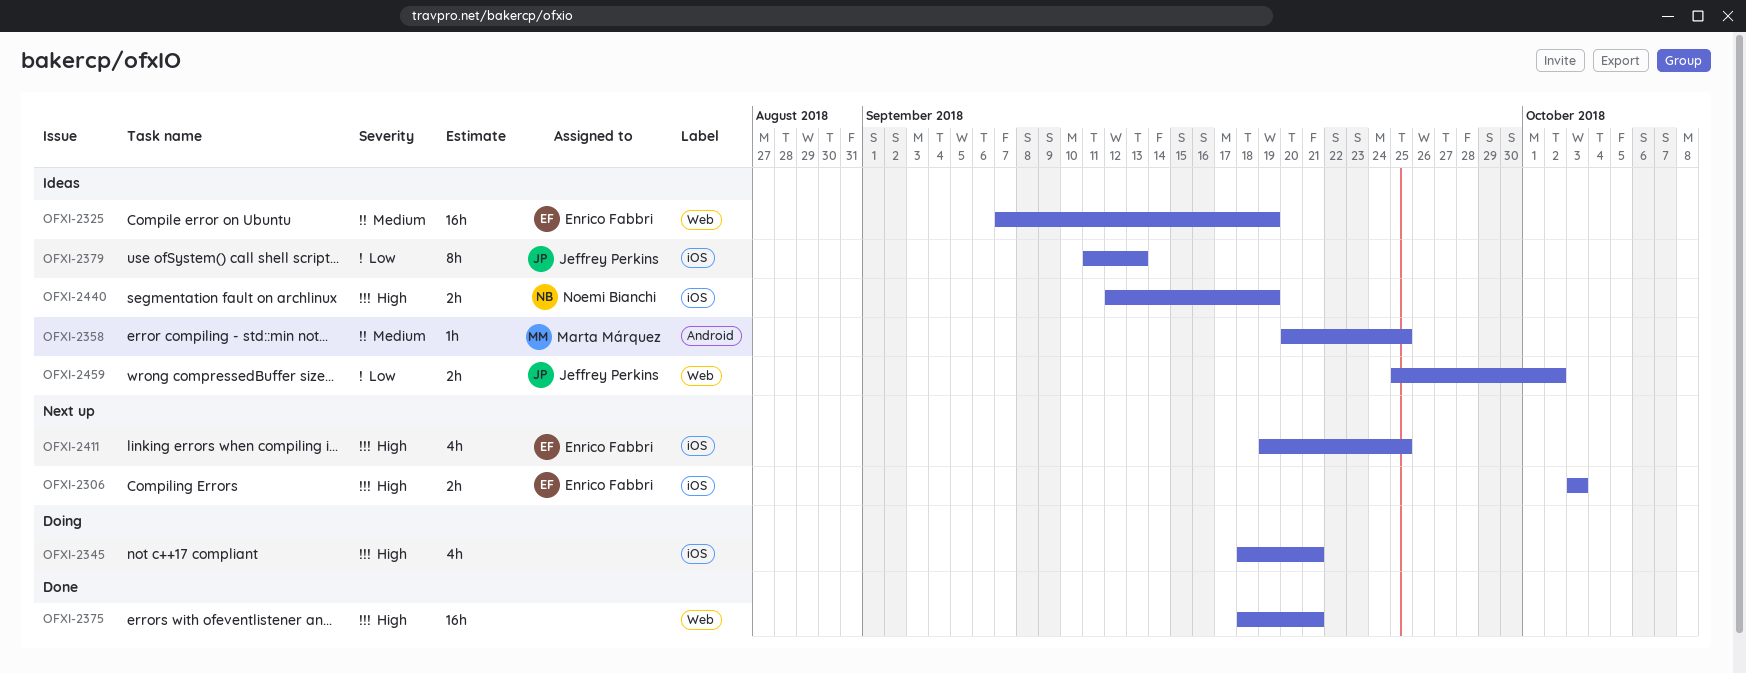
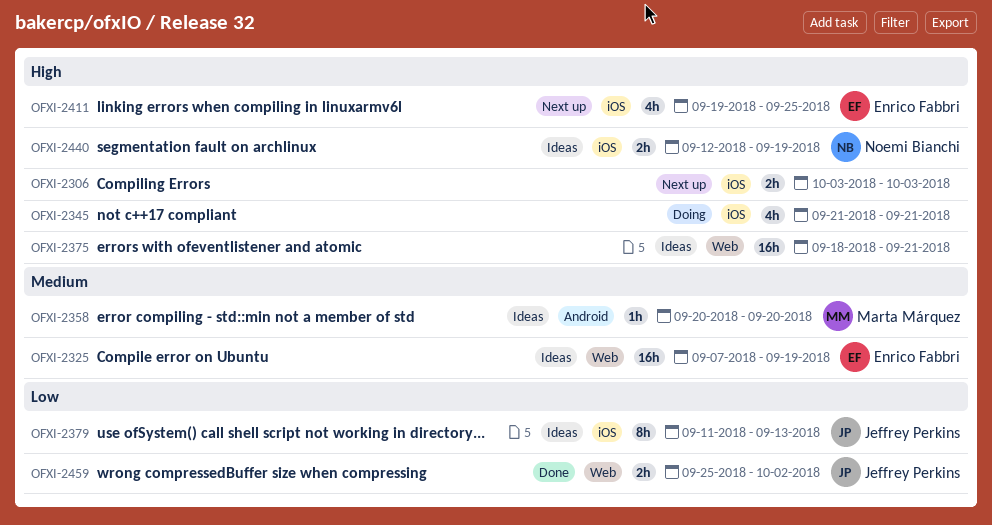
OFXI-2306, owner: Enrico Fabbri -> none
OFXI-2345, start: Sep 18 -> Sep 21
OFXI-2358, due: Sep 25 -> Sep 20
OFXI-2375, status: Done -> Ideas
OFXI-2459, status: Ideas -> Done

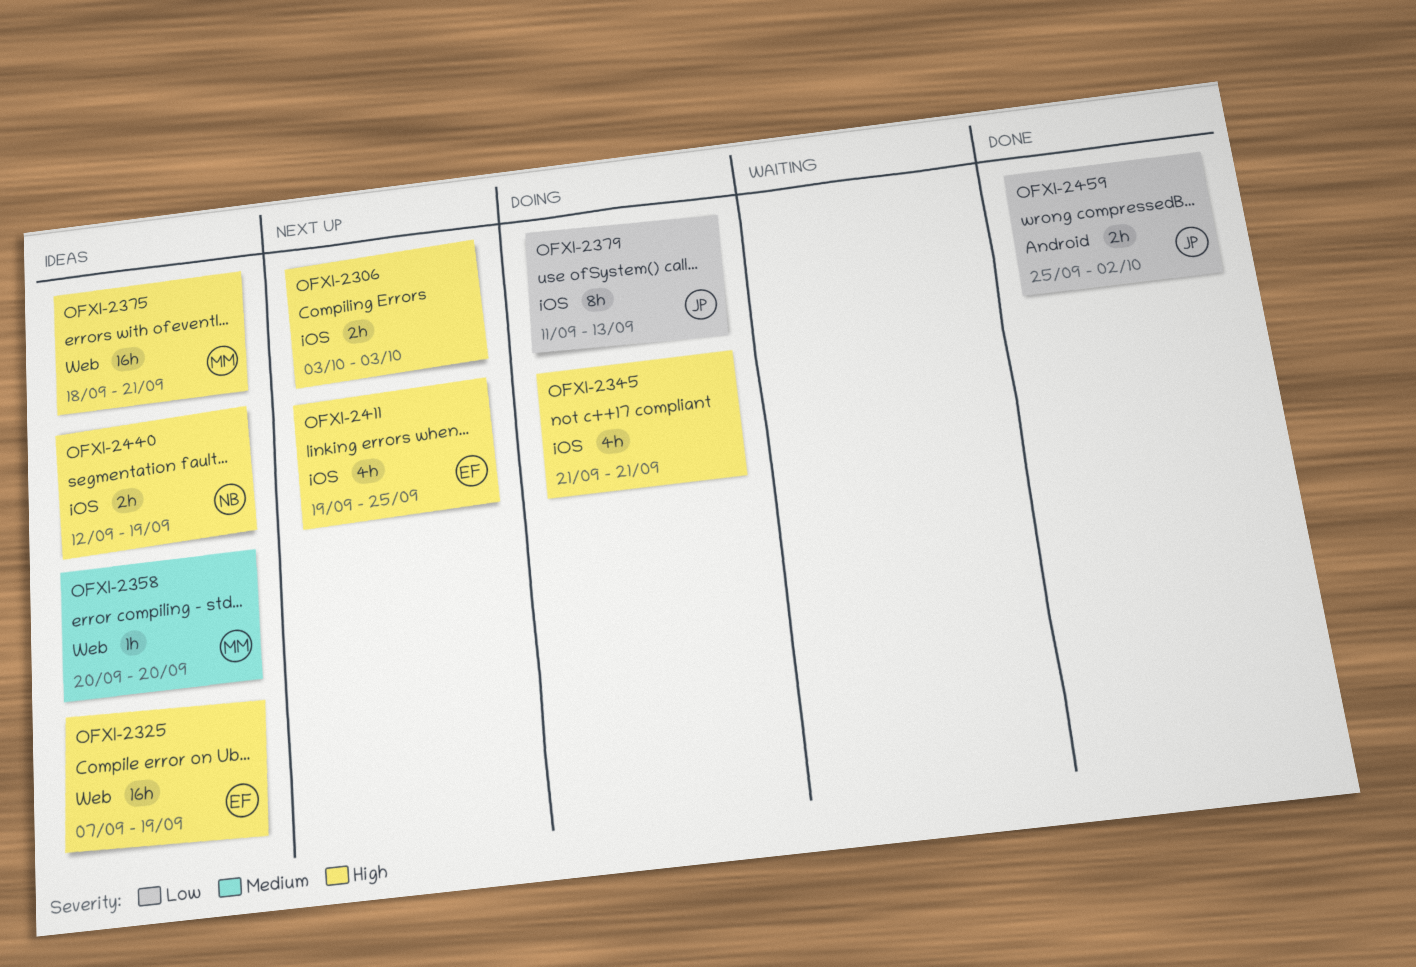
OFXI-2325, priority: Medium -> High
OFXI-2358, label: Android -> Web
OFXI-2375, owner: none -> Marta Márquez
OFXI-2379, status: Ideas -> Doing
OFXI-2459, label: Web -> Android

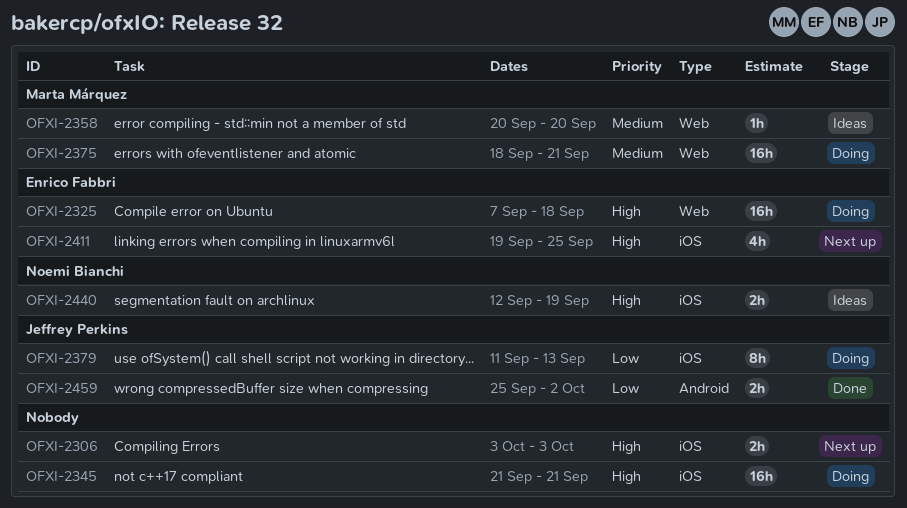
OFXI-2325, status: Ideas -> Doing
OFXI-2325, due: Sep 19 -> Sep 18
OFXI-2345, estimate: 4h -> 16h
OFXI-2375, status: Ideas -> Doing
OFXI-2375, priority: High -> Medium

